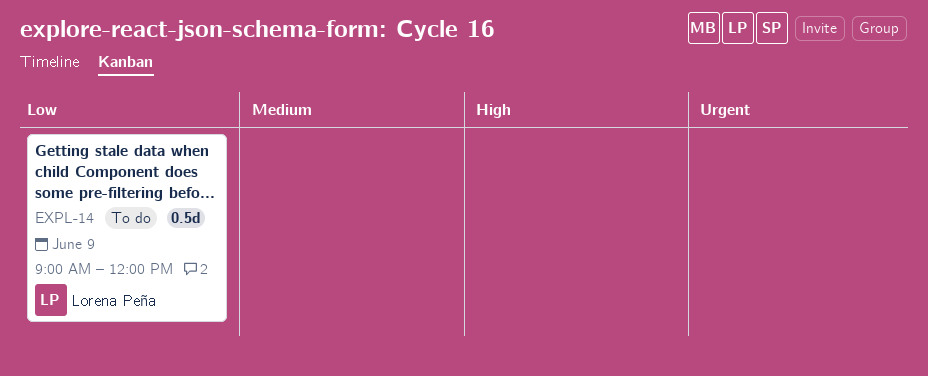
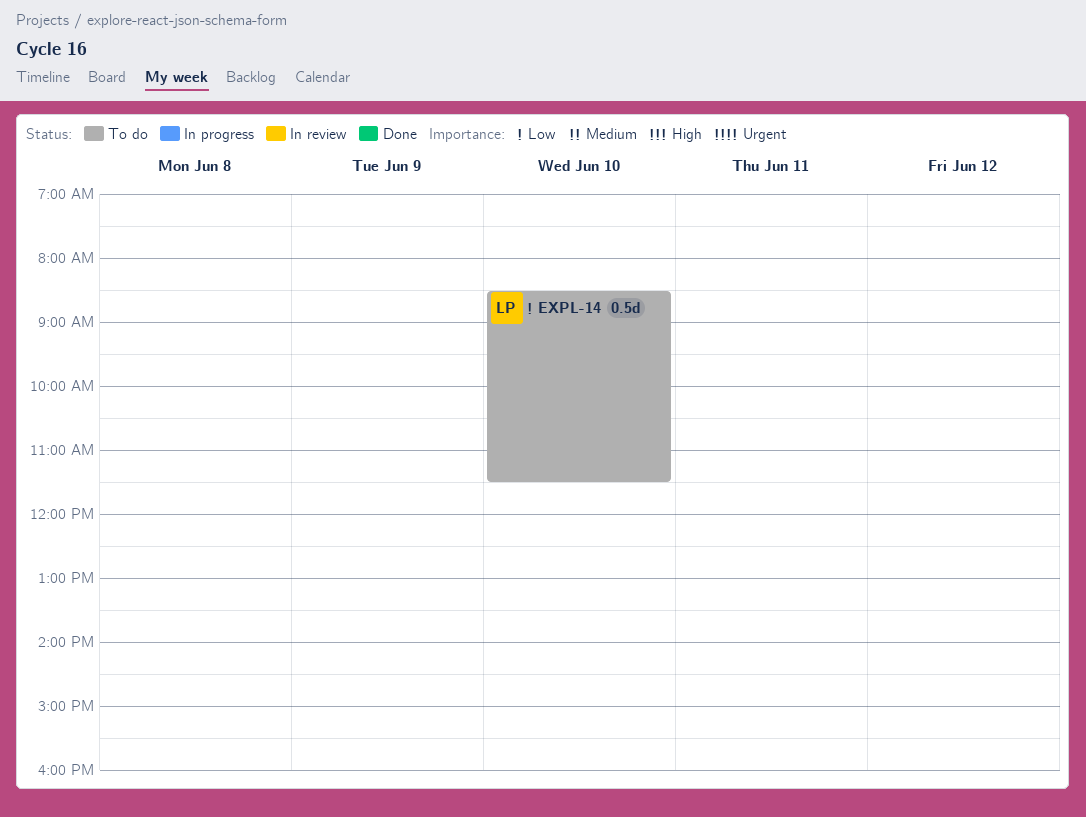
EXPL-14, day: Jun 9 -> Jun 10
EXPL-14, begins: 09:00 -> 08:30
EXPL-14, ends: 12:00 -> 11:30

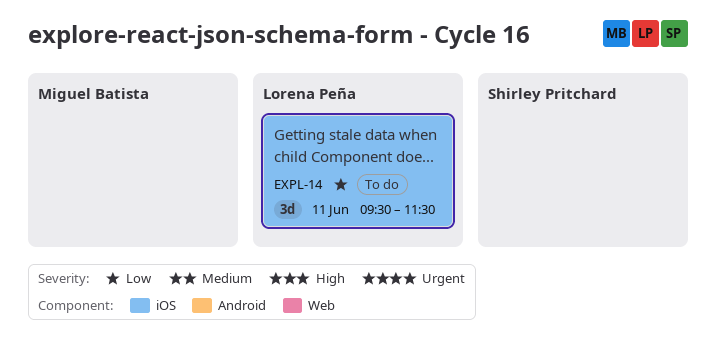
EXPL-14, estimate: 0.5d -> 3d
EXPL-14, day: Jun 10 -> Jun 11
EXPL-14, begins: 08:30 -> 09:30

